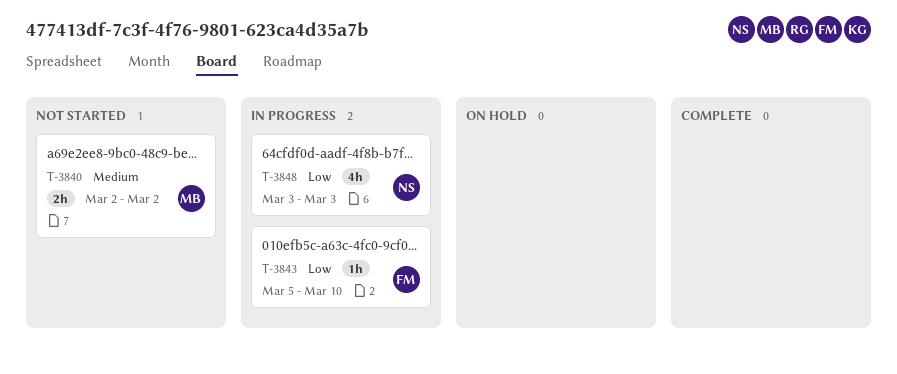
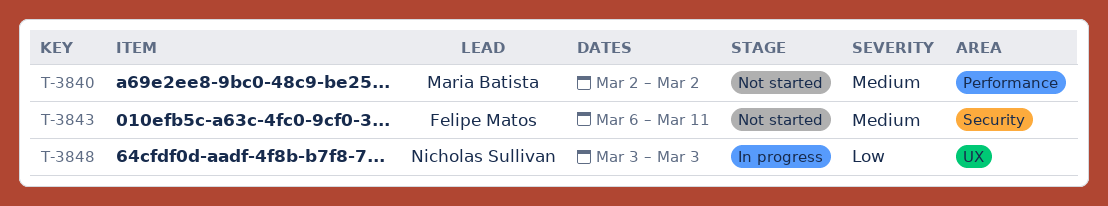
T-3843, status: In progress -> Not started
T-3843, priority: Low -> Medium
T-3843, start: Mar 5 -> Mar 6
T-3843, due: Mar 10 -> Mar 11

